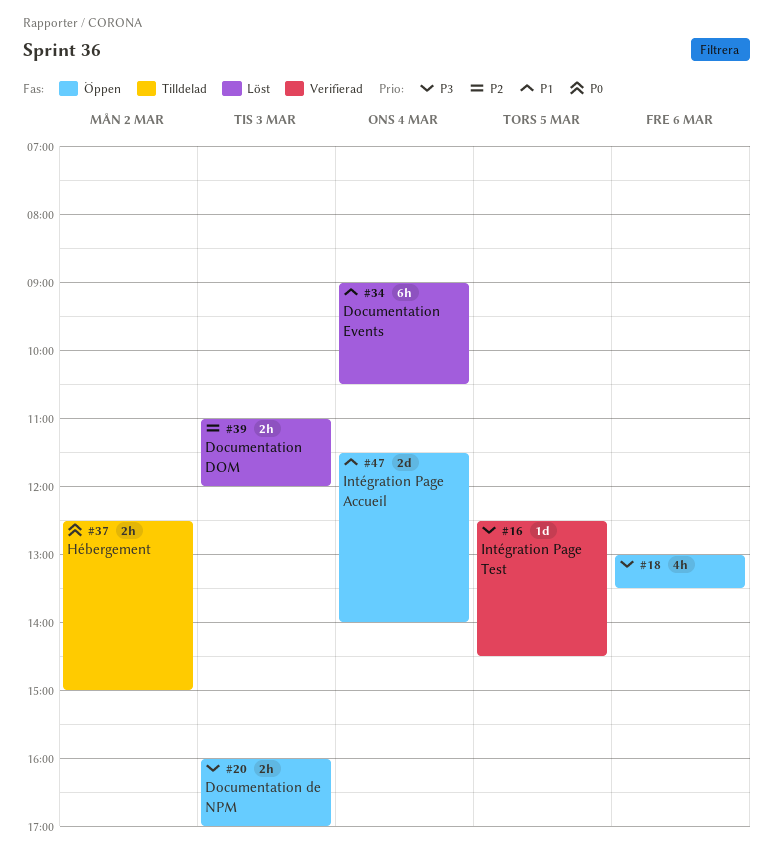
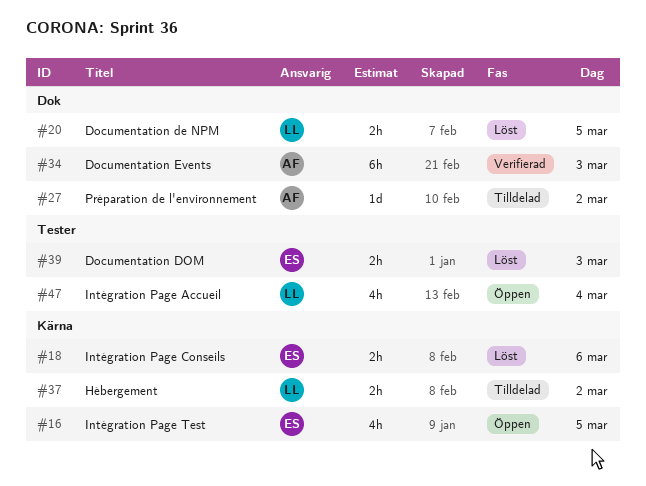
#16, status: Verifierad -> Öppen
#16, estimate: 1d -> 4h
#18, status: Öppen -> Löst
#18, estimate: 4h -> 2h
#20, status: Öppen -> Löst
#20, day: Mar 3 -> Mar 5
#27: none -> present
#34, status: Löst -> Verifierad
#34, day: Mar 4 -> Mar 3
#47, estimate: 2d -> 4h

